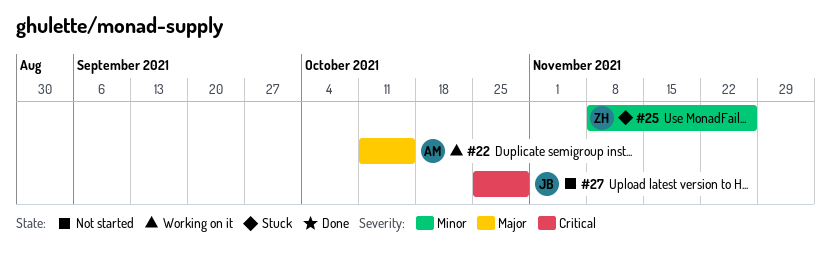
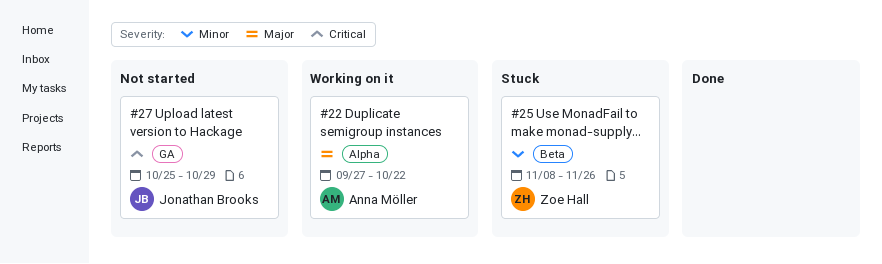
#22, start: Oct 11 -> Sep 27
#22, due: Oct 15 -> Oct 22

